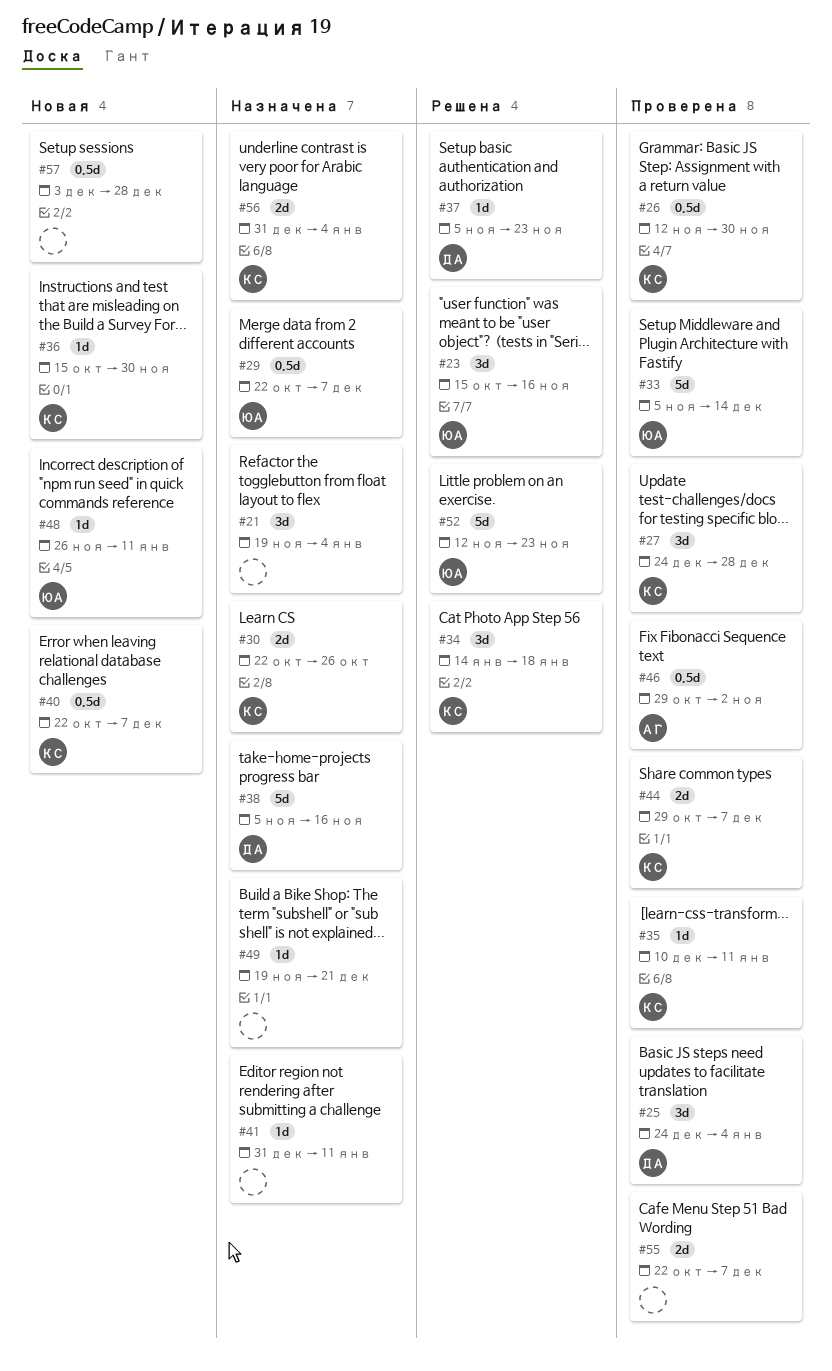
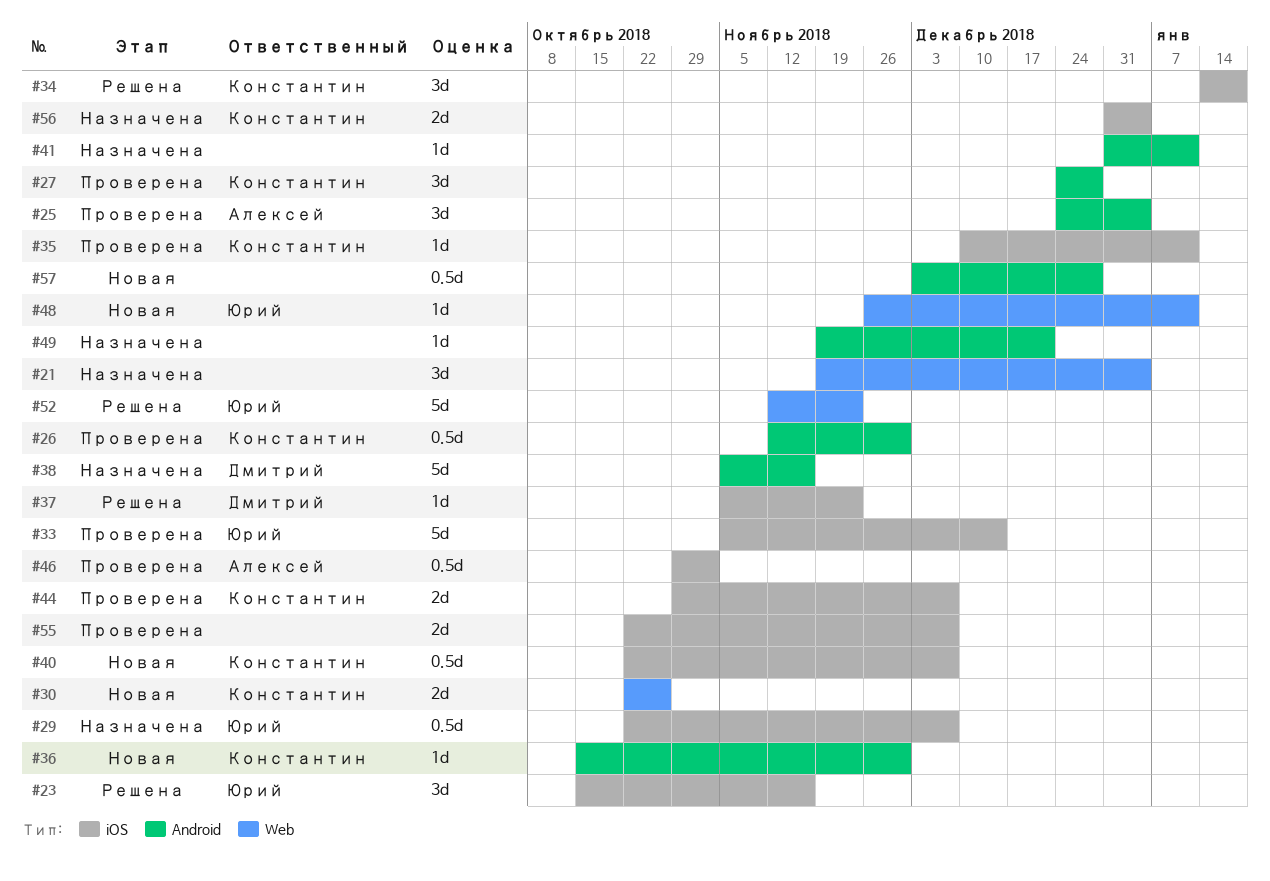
#25, owner: Дмитрий -> Алексей
#30, status: Назначена -> Новая

